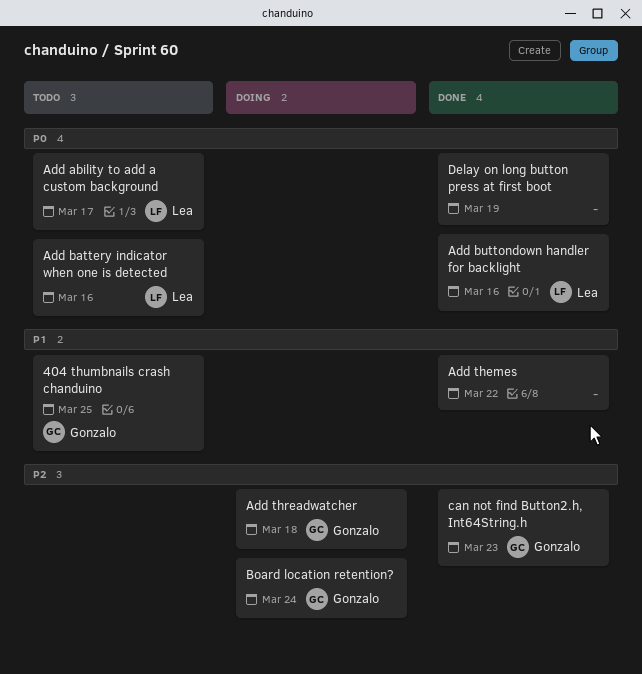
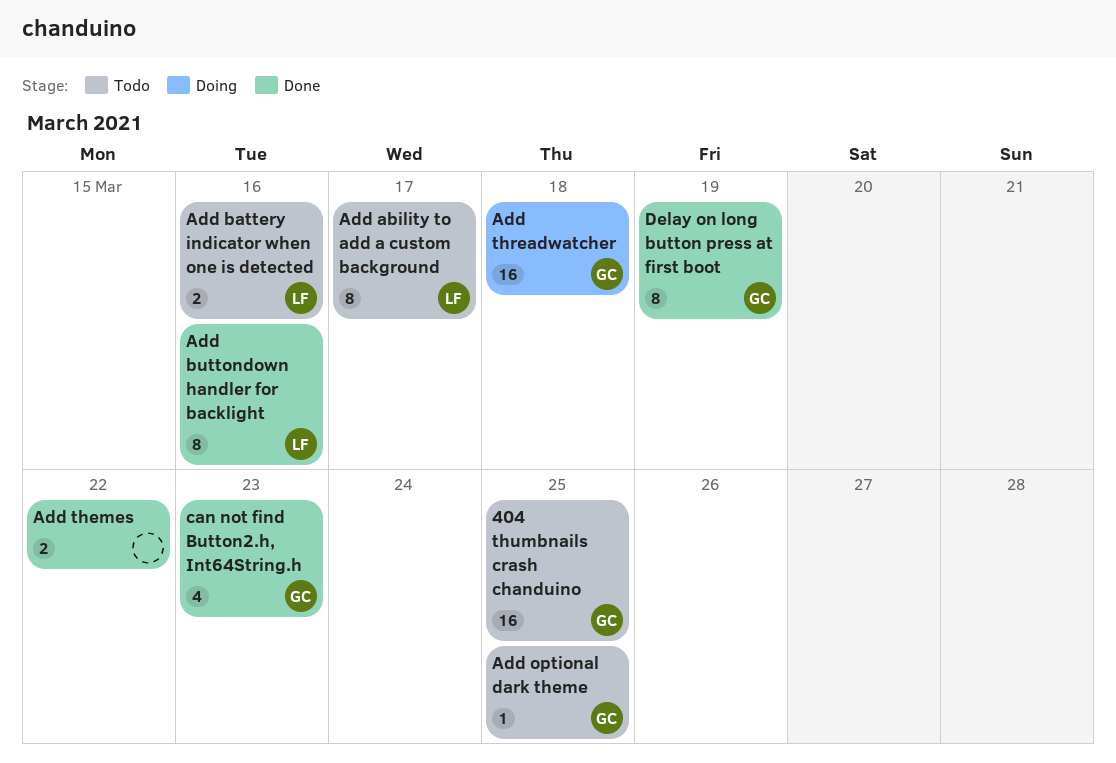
Add optional dark theme: none -> present
Board location retention?: present -> none
Delay on long button press at first boot, owner: none -> Gonzalo

